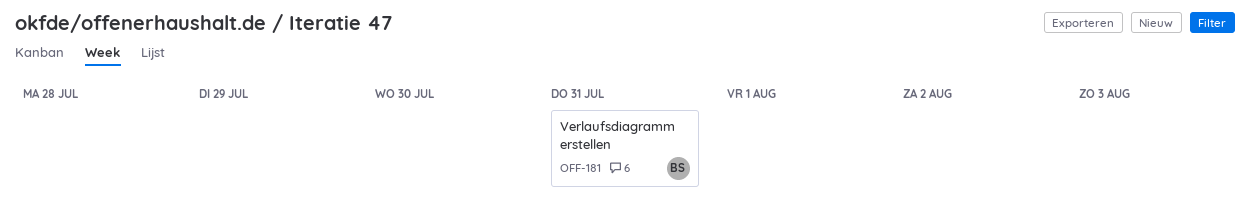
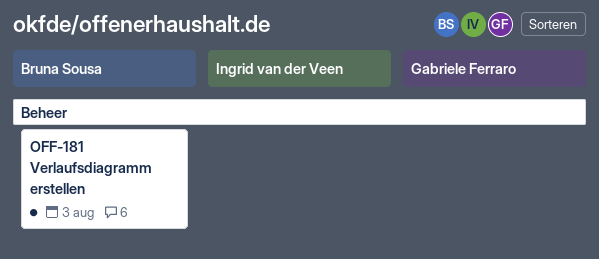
OFF-181, due: Jul 31 -> Aug 3

